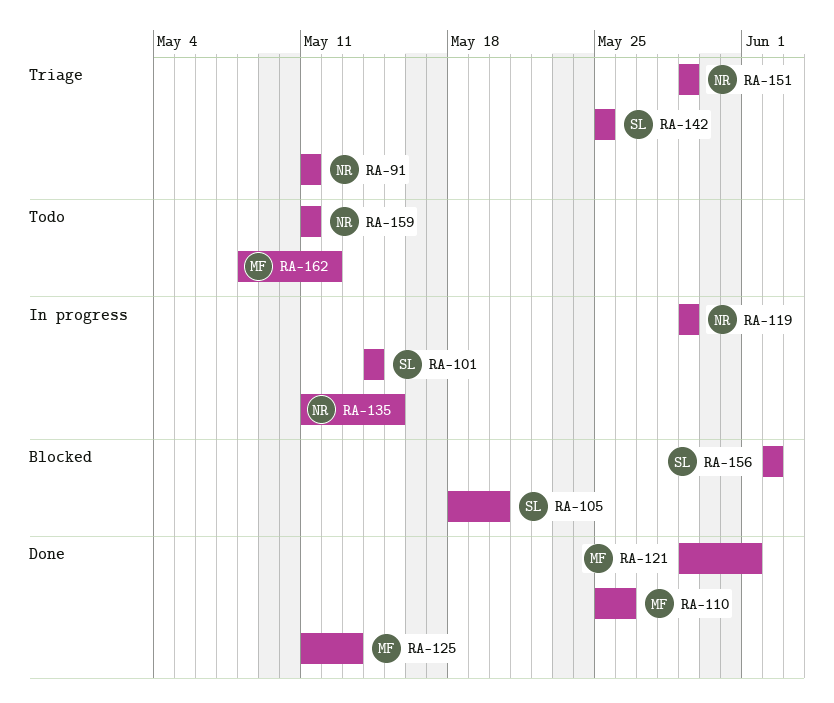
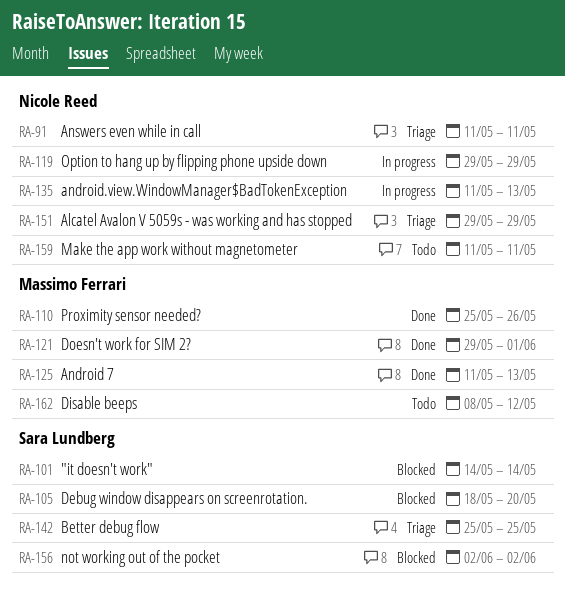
RA-101, status: In progress -> Blocked
RA-135, due: May 15 -> May 13

